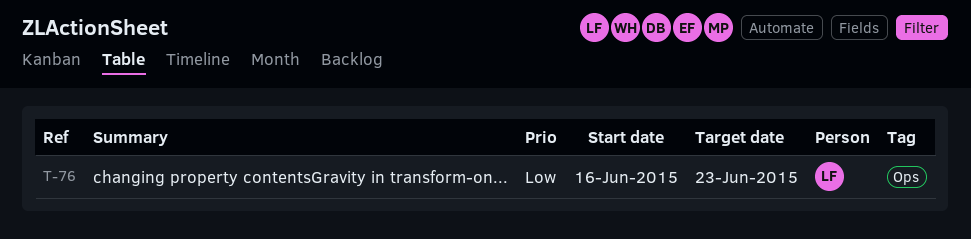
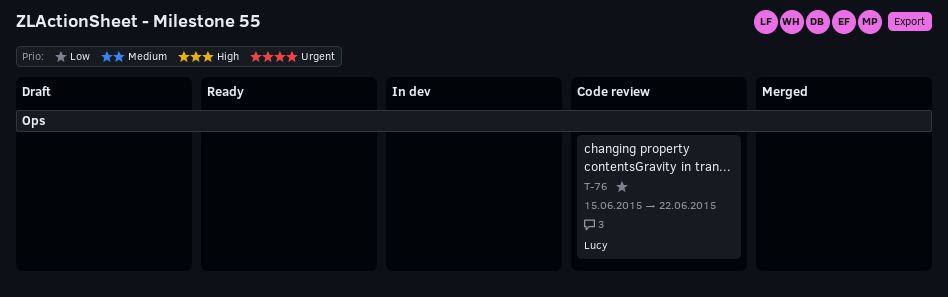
T-76, start: Jun 16 -> Jun 15
T-76, due: Jun 23 -> Jun 22

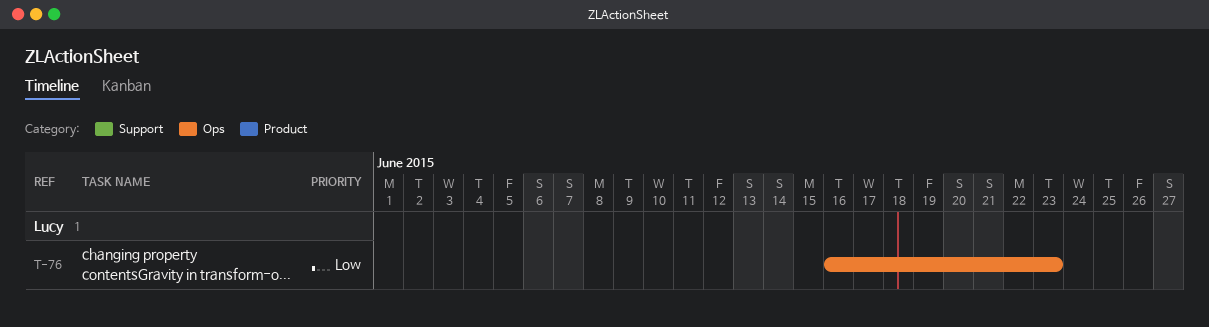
T-76, start: Jun 15 -> Jun 16
T-76, due: Jun 22 -> Jun 23

